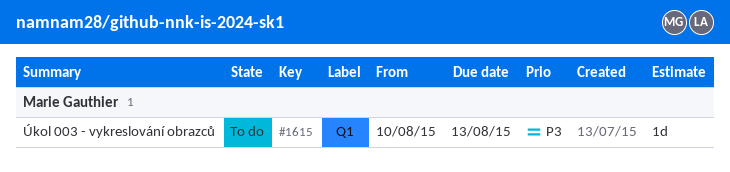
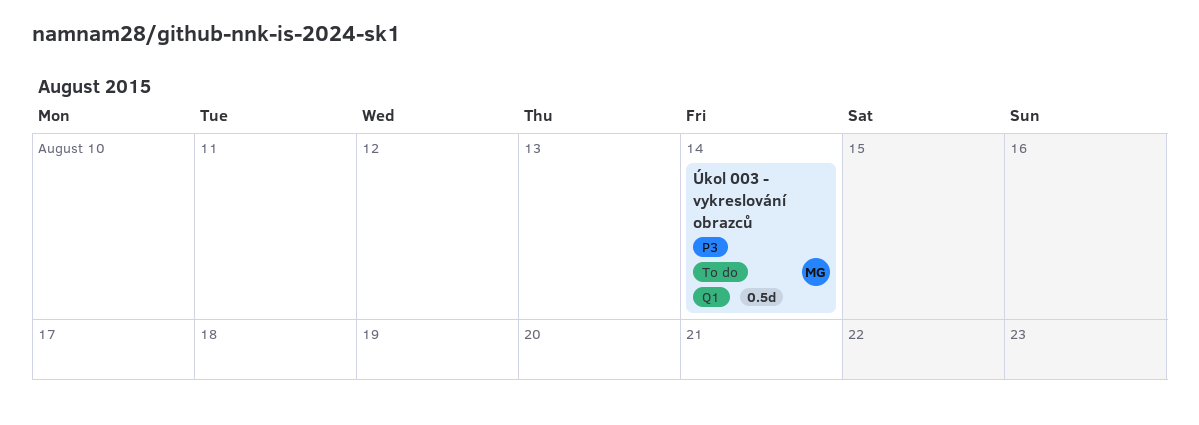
Úkol 003 - vykreslování obrazců, estimate: 1d -> 0.5d
Úkol 003 - vykreslování obrazců, due: Aug 13 -> Aug 14

